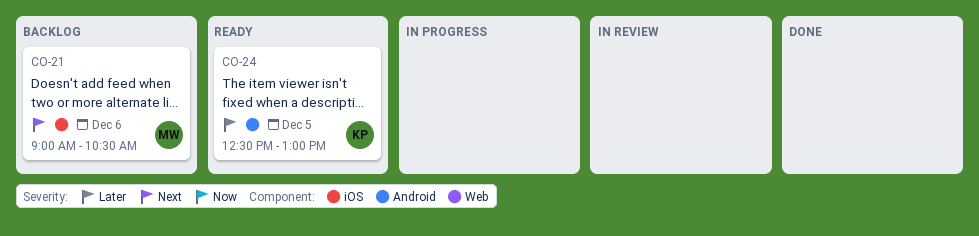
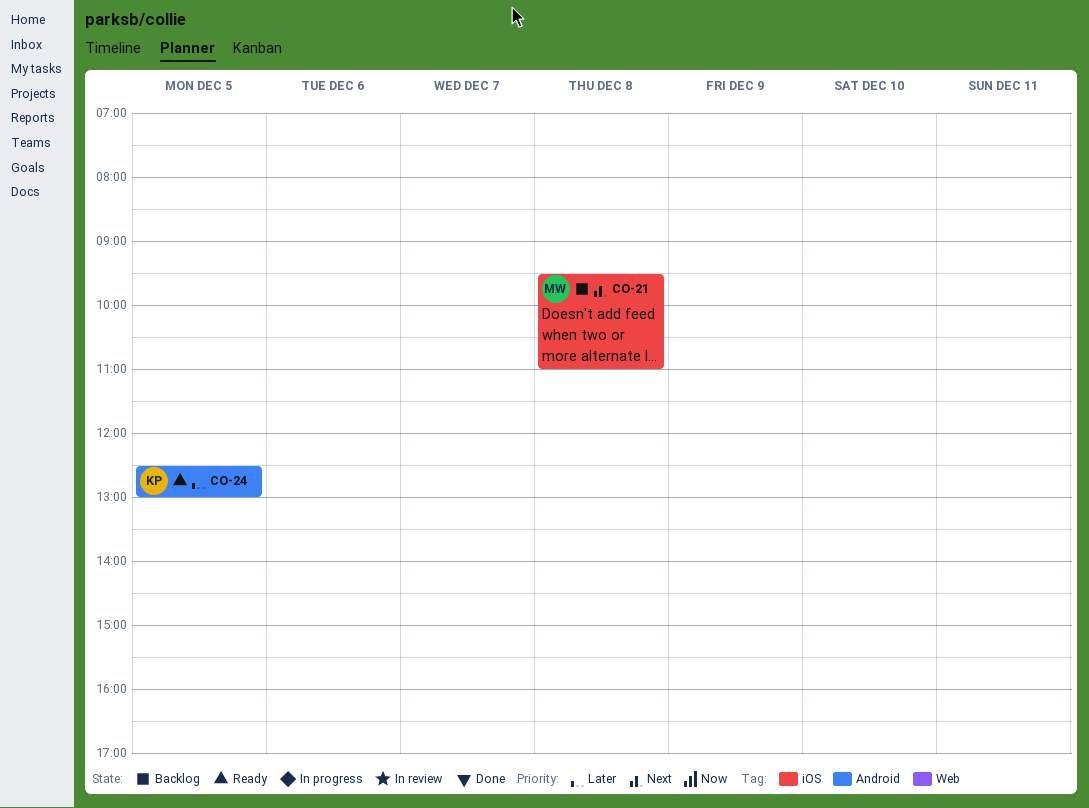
CO-21, day: Dec 6 -> Dec 8
CO-21, begins: 09:00 -> 09:30
CO-21, ends: 10:30 -> 11:00

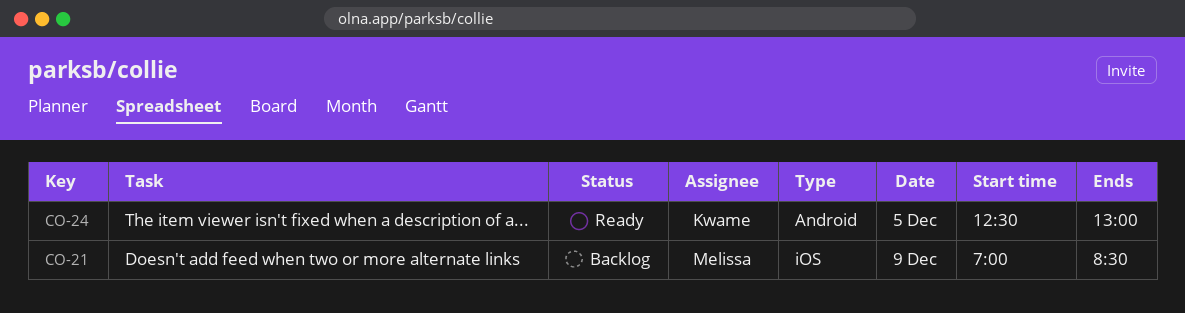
CO-21, day: Dec 8 -> Dec 9
CO-21, begins: 09:30 -> 07:00
CO-21, ends: 11:00 -> 08:30

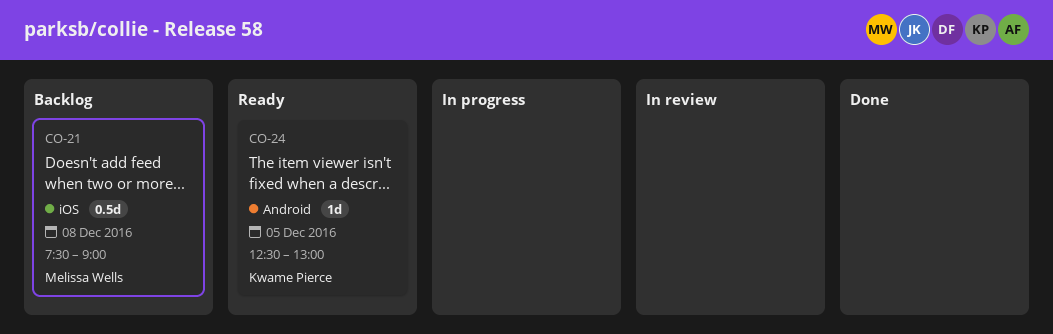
CO-21, day: Dec 9 -> Dec 8
CO-21, begins: 07:00 -> 07:30
CO-21, ends: 08:30 -> 09:00

